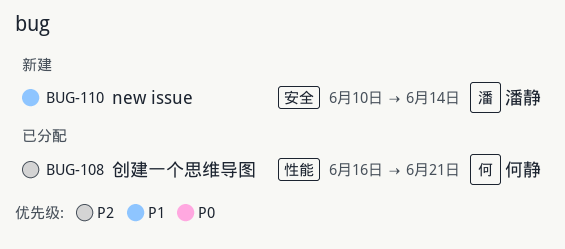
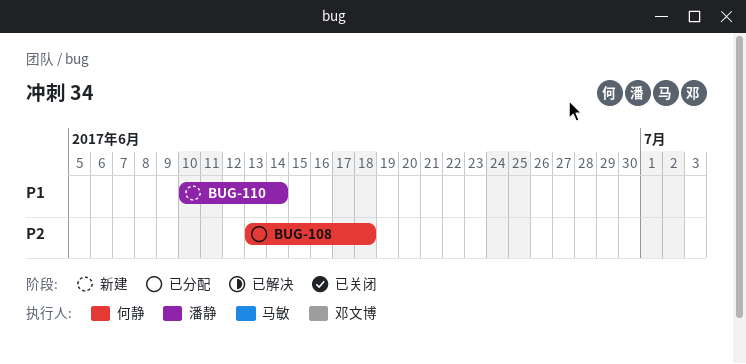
BUG-108, start: Jun 16 -> Jun 13
BUG-108, due: Jun 21 -> Jun 18

